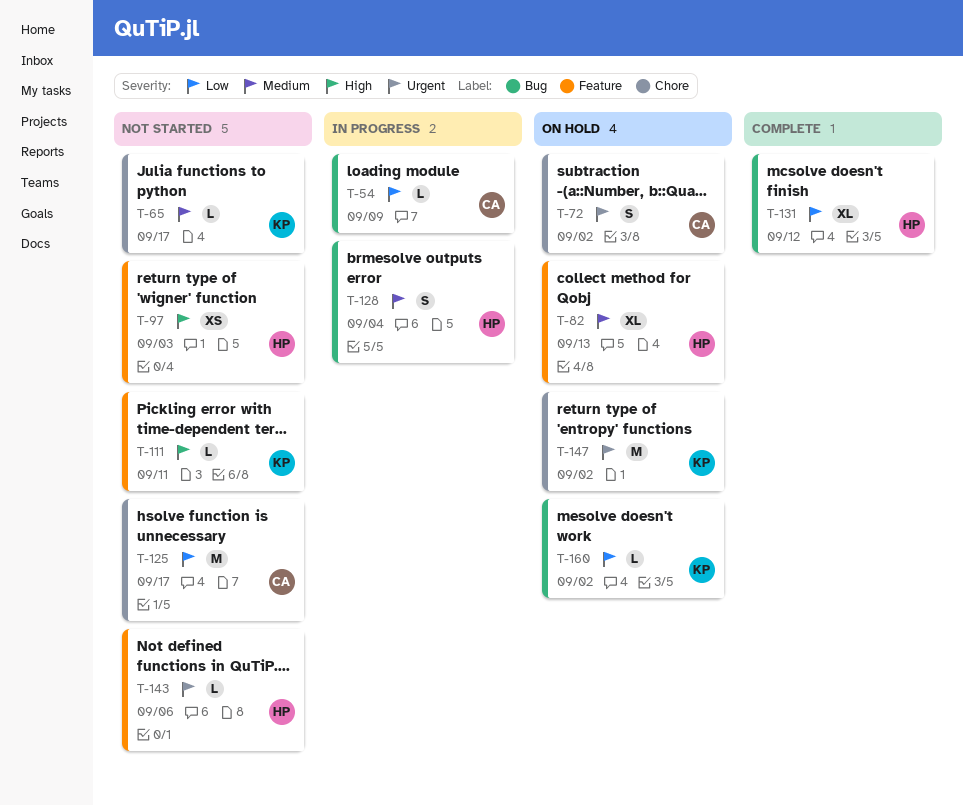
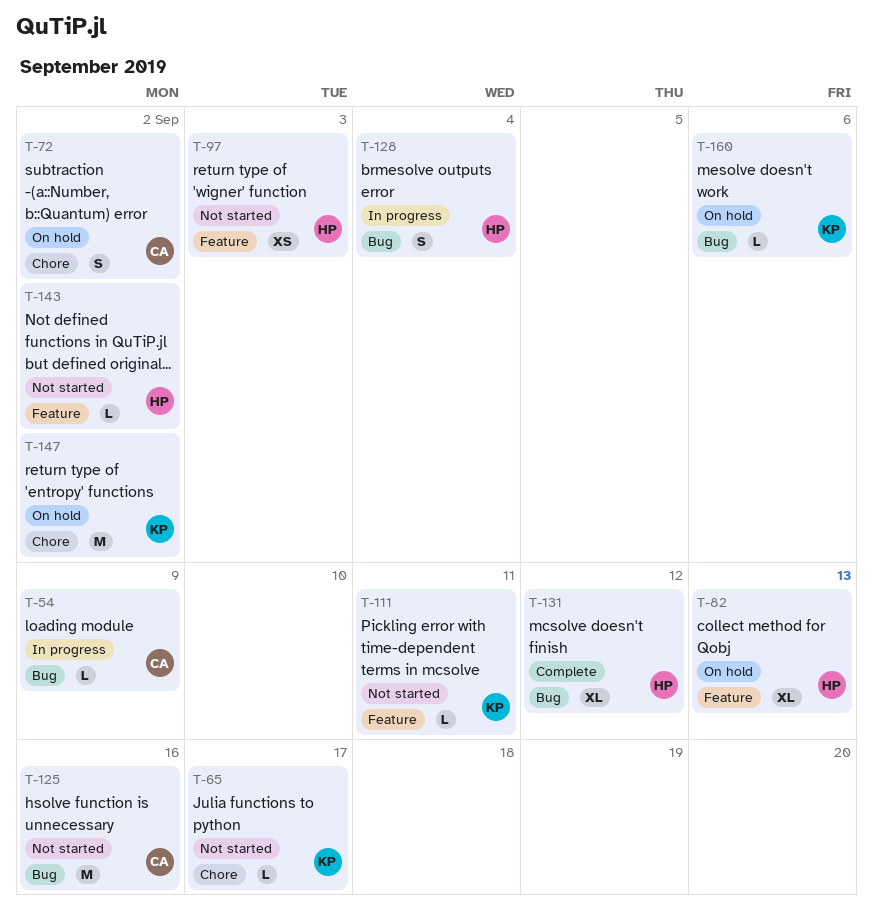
T-125, label: Chore -> Bug
T-125, due: Sep 17 -> Sep 16
T-143, due: Sep 6 -> Sep 2
T-160, due: Sep 2 -> Sep 6

